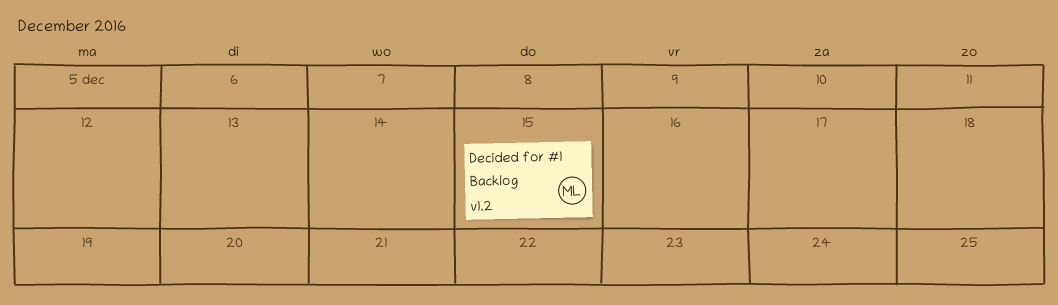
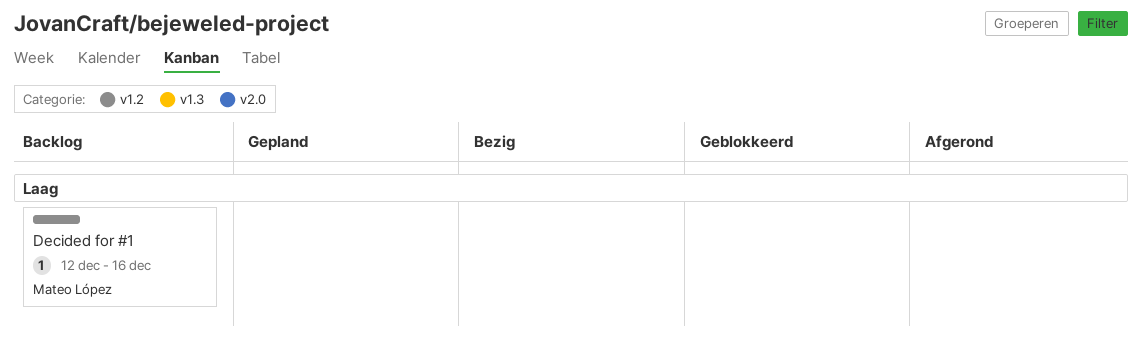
Decided for #1, due: Dec 15 -> Dec 16

